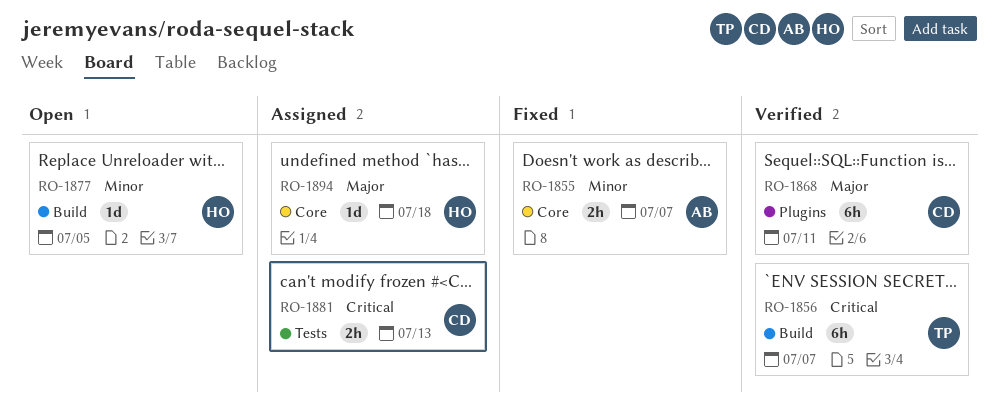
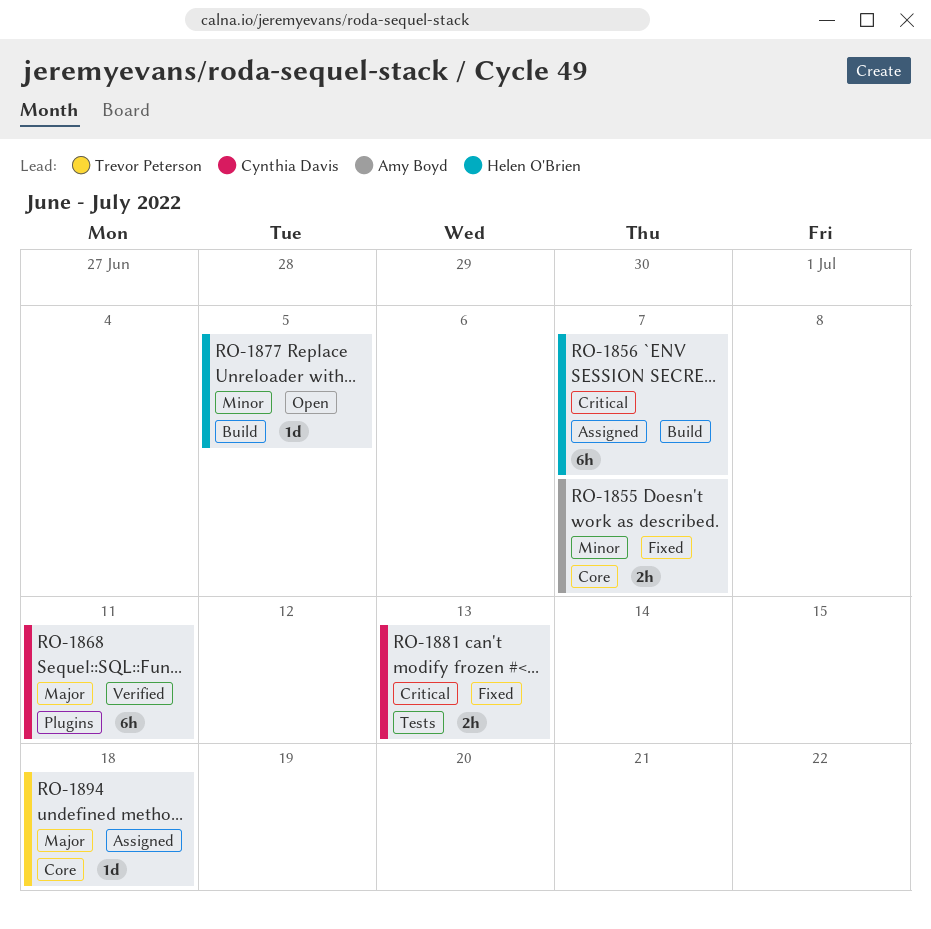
RO-1856, status: Verified -> Assigned
RO-1856, owner: Trevor Peterson -> Helen O'Brien
RO-1881, status: Assigned -> Fixed
RO-1894, owner: Helen O'Brien -> Trevor Peterson

